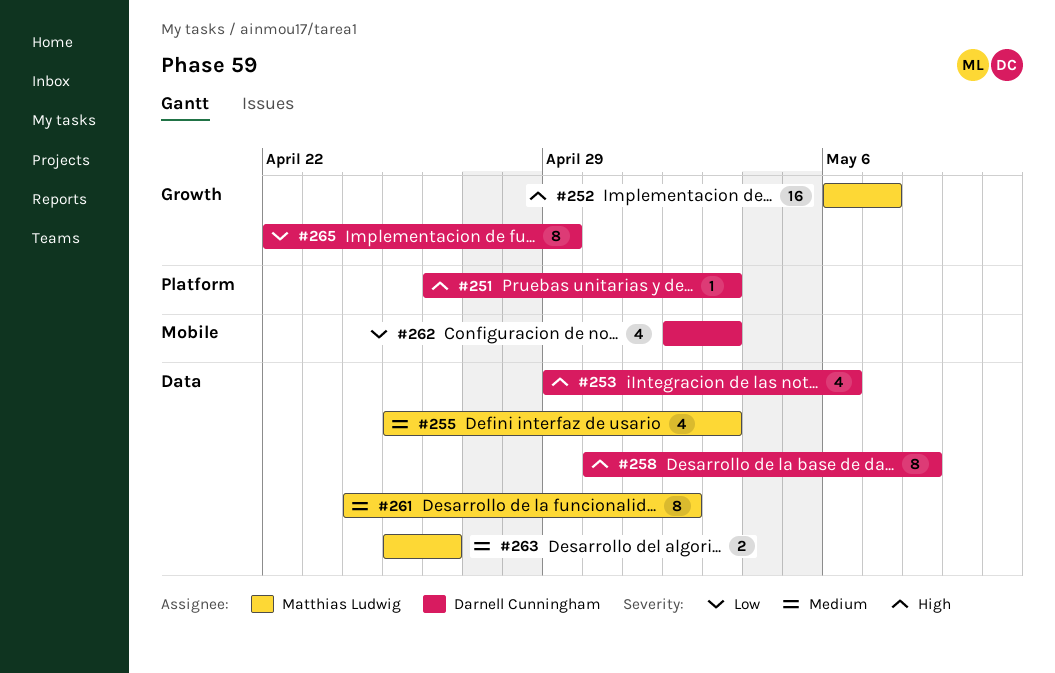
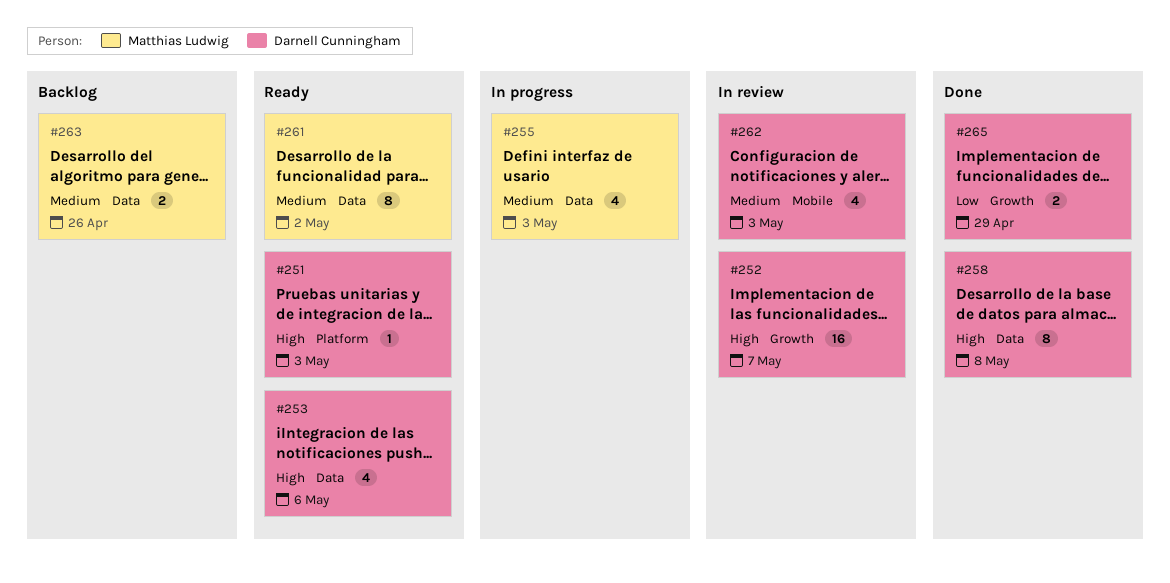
#252, owner: Matthias Ludwig -> Darnell Cunningham
#262, priority: Low -> Medium
#265, estimate: 8 -> 2

